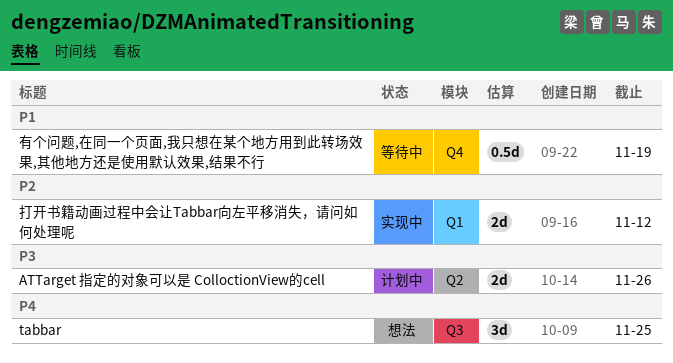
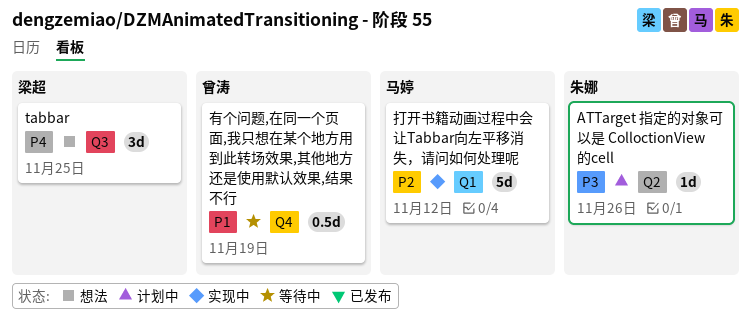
ATTarget 指定的对象可以是 ColloctionView的cell, estimate: 2d -> 1d
打开书籍动画过程中会让Tabbar向左平移消失，请问如何处理呢, estimate: 2d -> 5d

